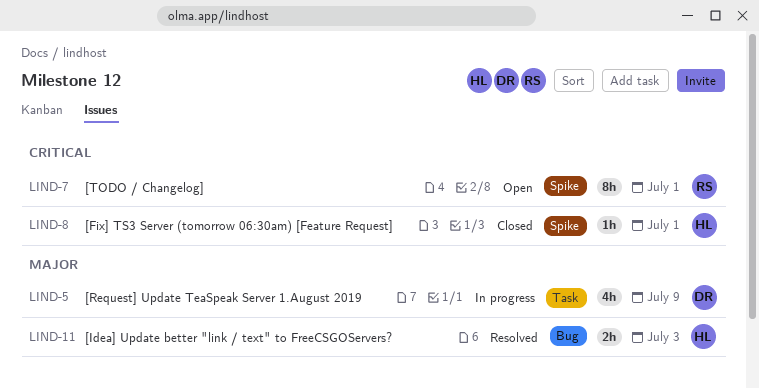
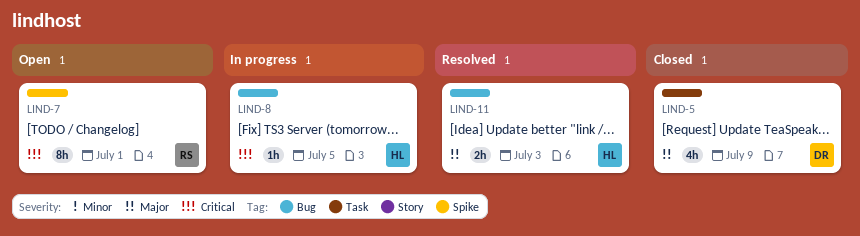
LIND-5, status: In progress -> Closed
LIND-8, status: Closed -> In progress
LIND-8, label: Spike -> Bug
LIND-8, due: Jul 1 -> Jul 5

